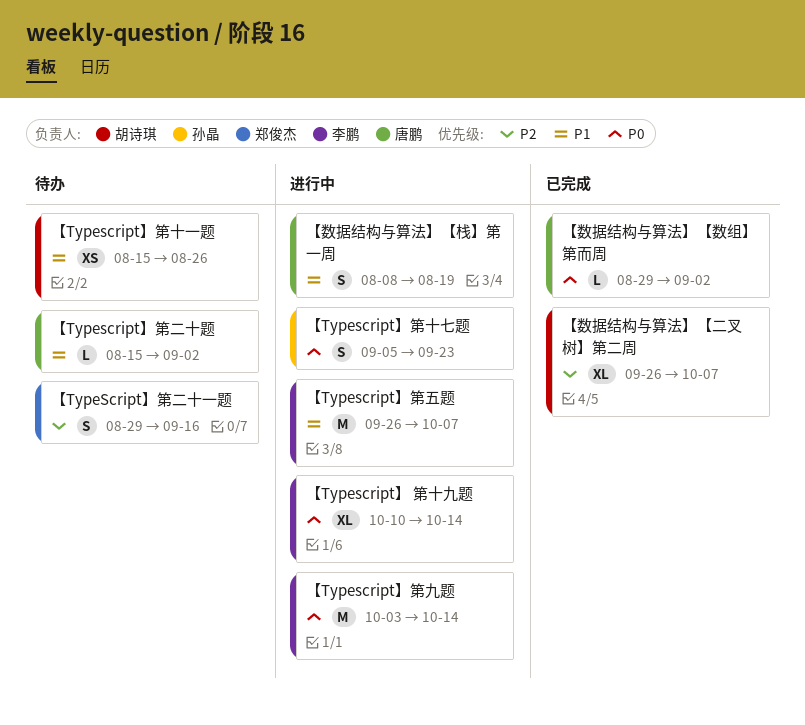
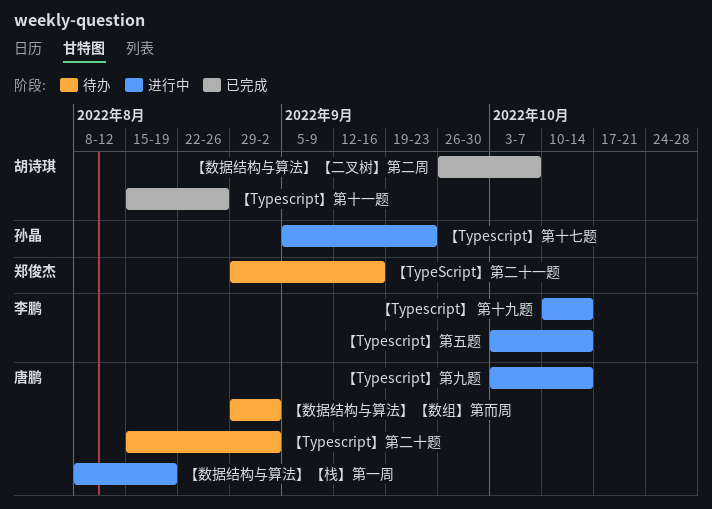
【Typescript】第九题, owner: 李鹏 -> 唐鹏
【Typescript】第五题, start: Sep 26 -> Oct 3
【Typescript】第五题, due: Oct 7 -> Oct 14
【Typescript】第十一题, status: 待办 -> 已完成
【数据结构与算法】【数组】第而周, status: 已完成 -> 待办

